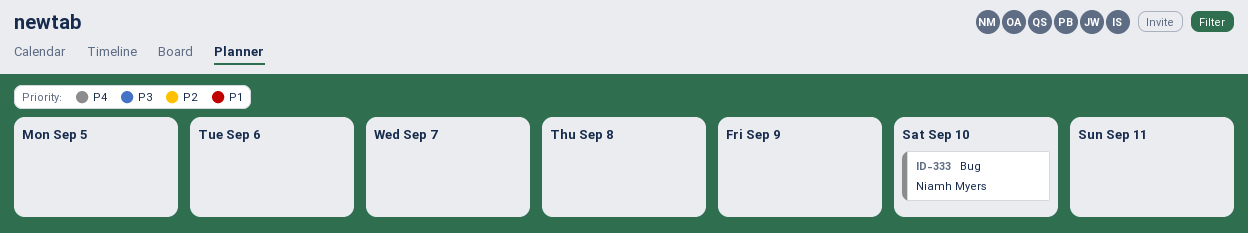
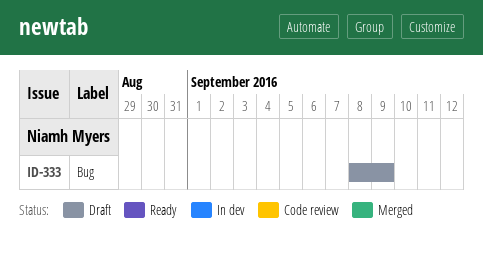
ID-333, due: Sep 10 -> Sep 9

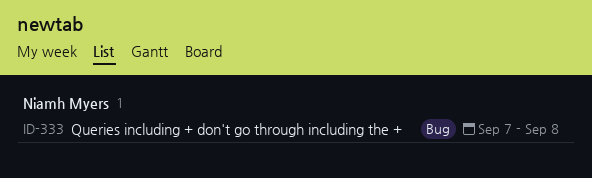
ID-333, start: Sep 8 -> Sep 7
ID-333, due: Sep 9 -> Sep 8

